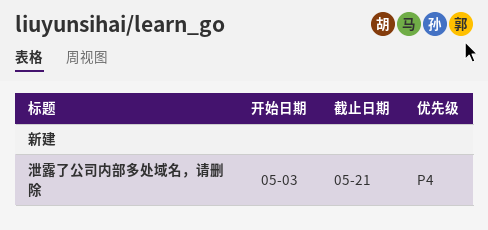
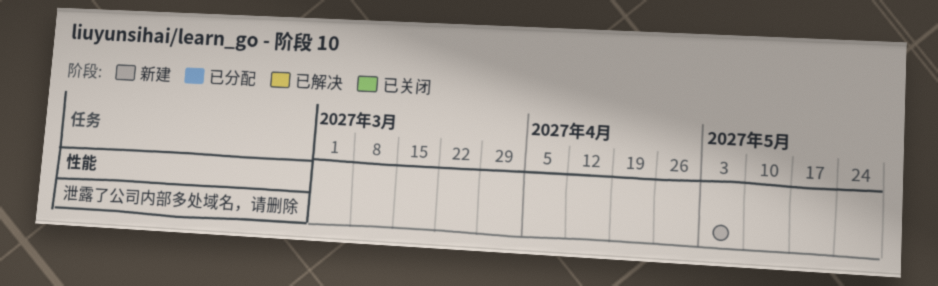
泄露了公司内部多处域名，请删除, due: May 21 -> May 7

